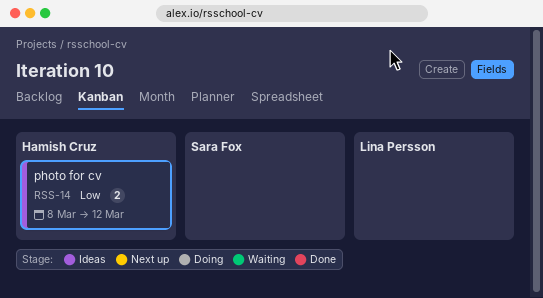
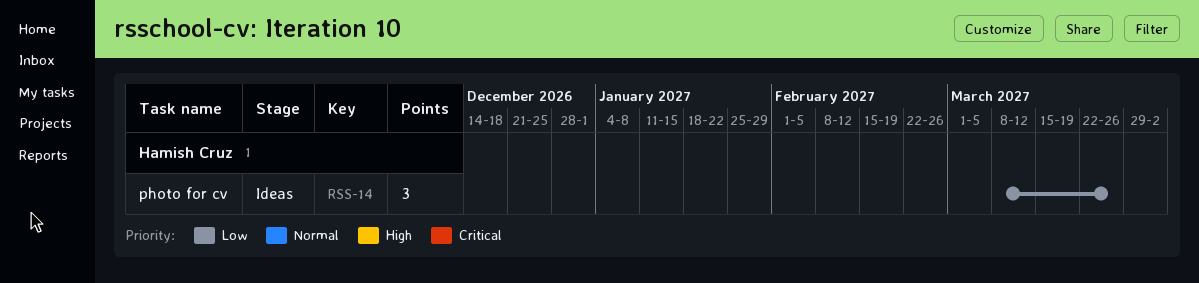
RSS-14, estimate: 2 -> 3
RSS-14, due: Mar 12 -> Mar 26

